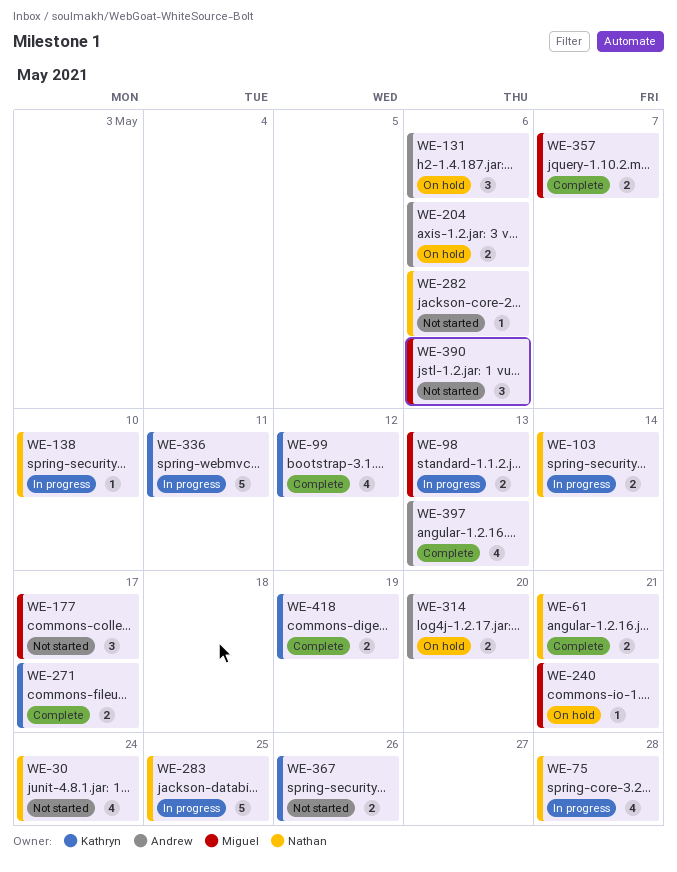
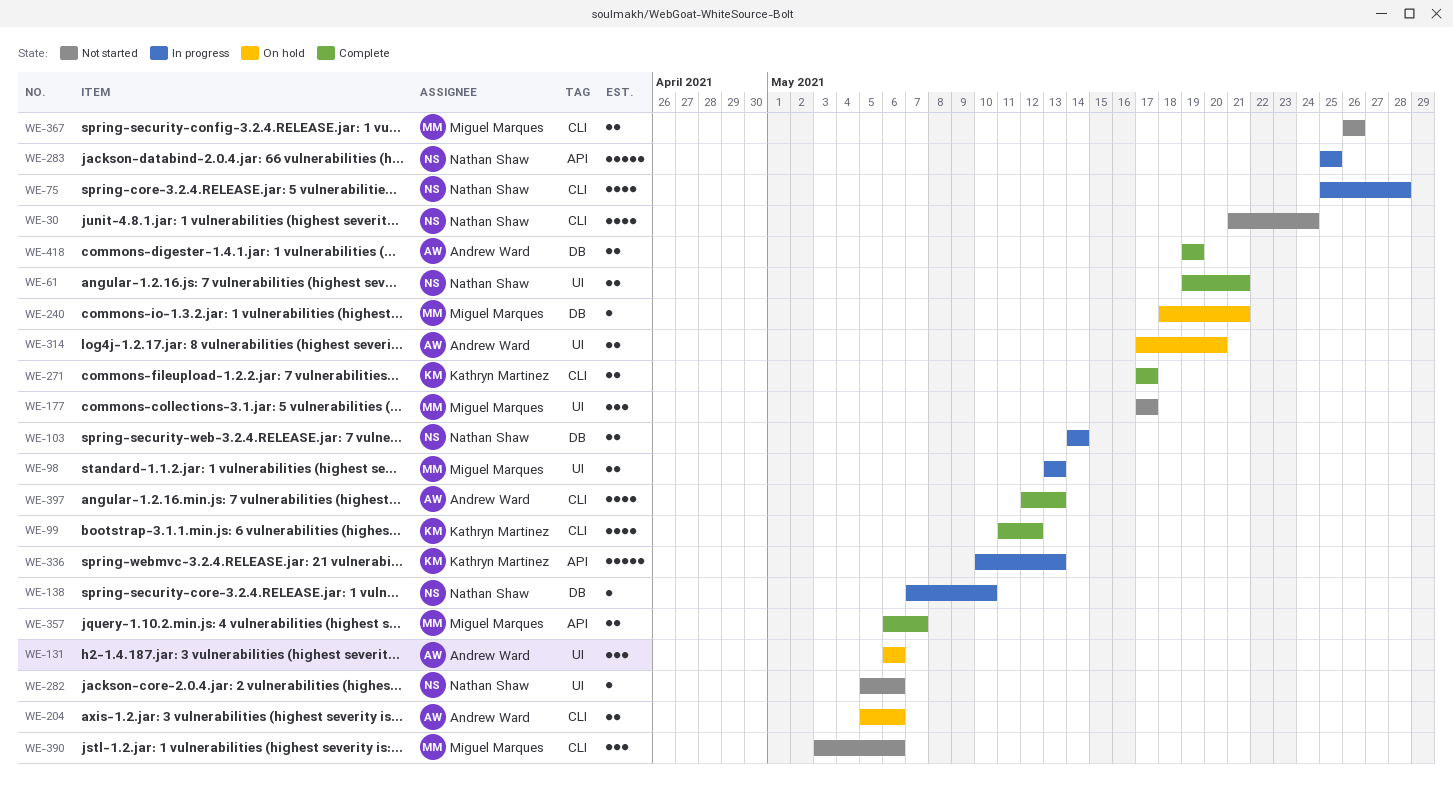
WE-336, due: May 11 -> May 13
WE-367, owner: Kathryn Martinez -> Miguel Marques
WE-418, owner: Kathryn Martinez -> Andrew Ward

